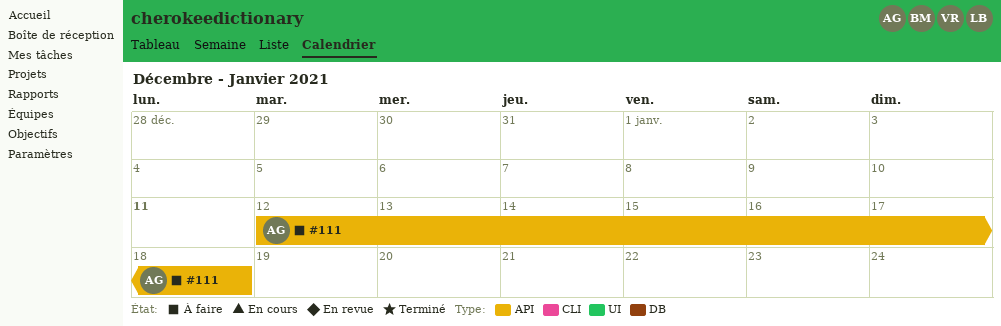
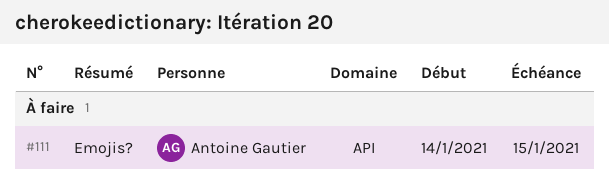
#111, start: Jan 12 -> Jan 14
#111, due: Jan 18 -> Jan 15

